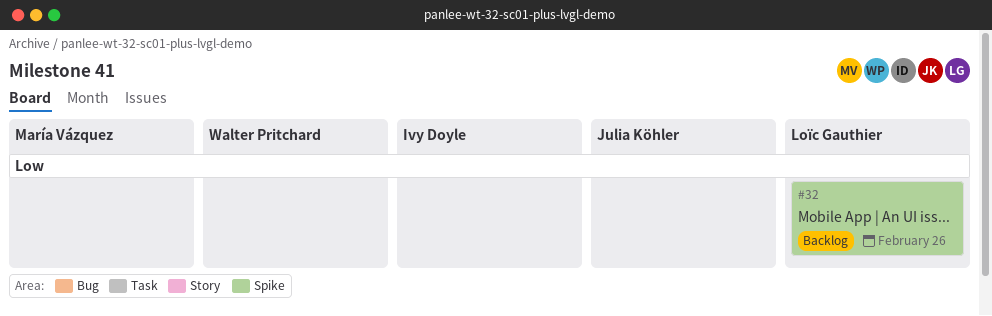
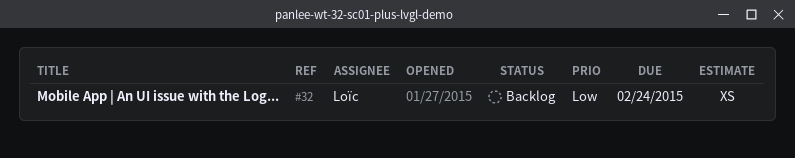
#32, due: Feb 26 -> Feb 24

